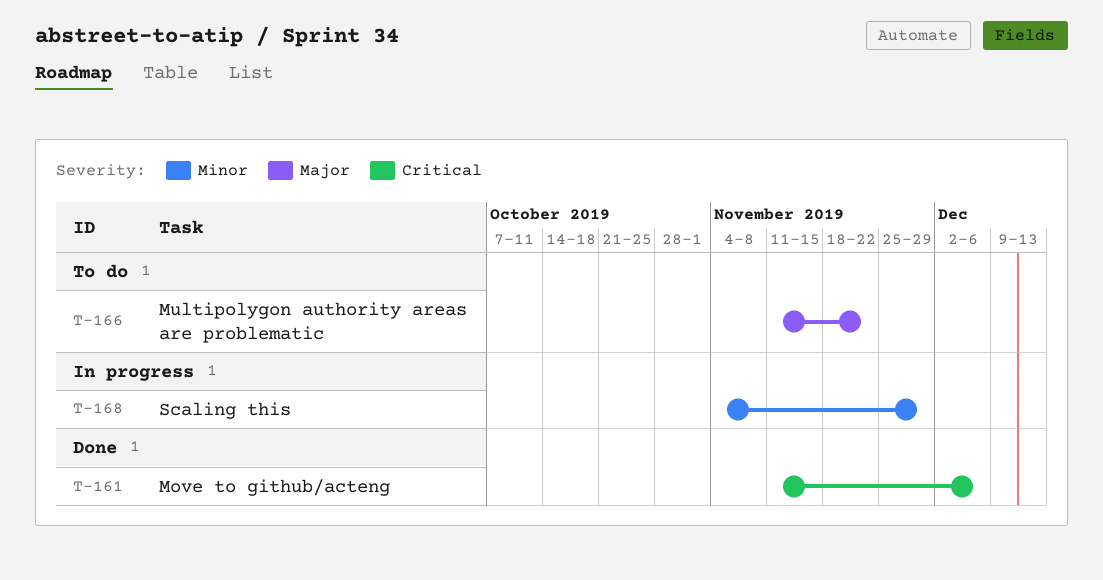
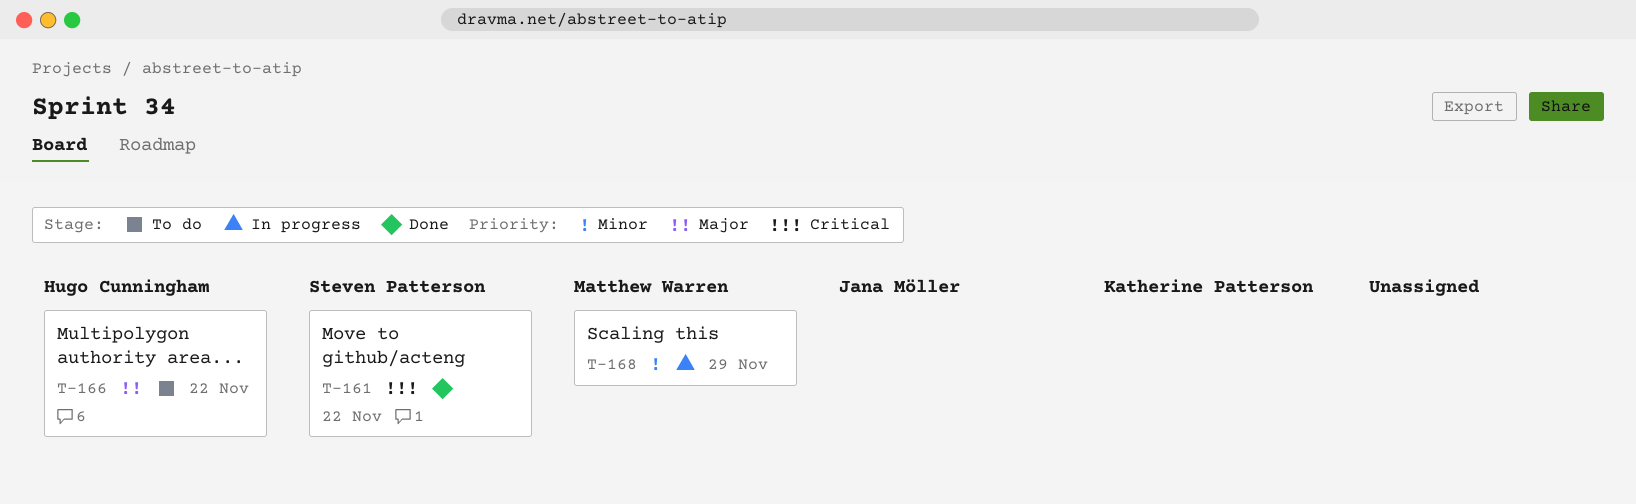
T-161, due: Dec 6 -> Nov 22

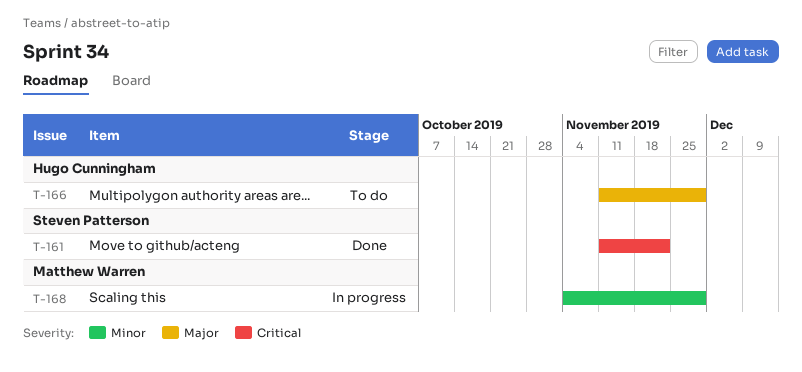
T-166, due: Nov 22 -> Nov 29

